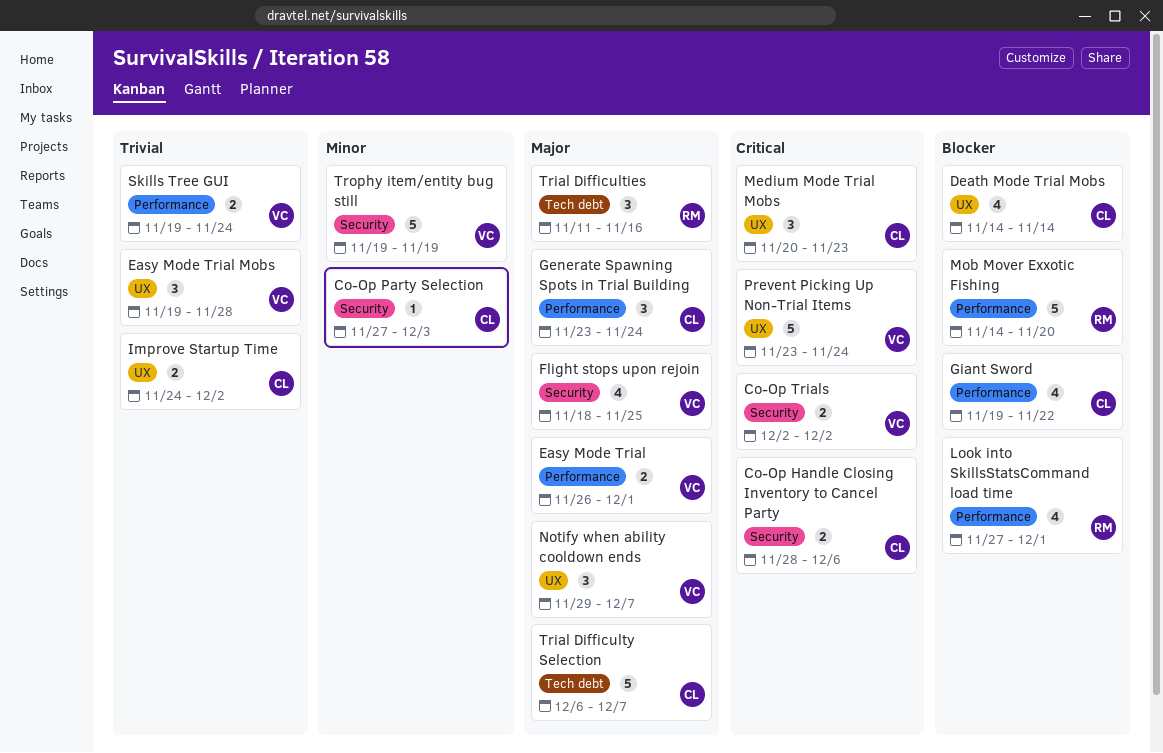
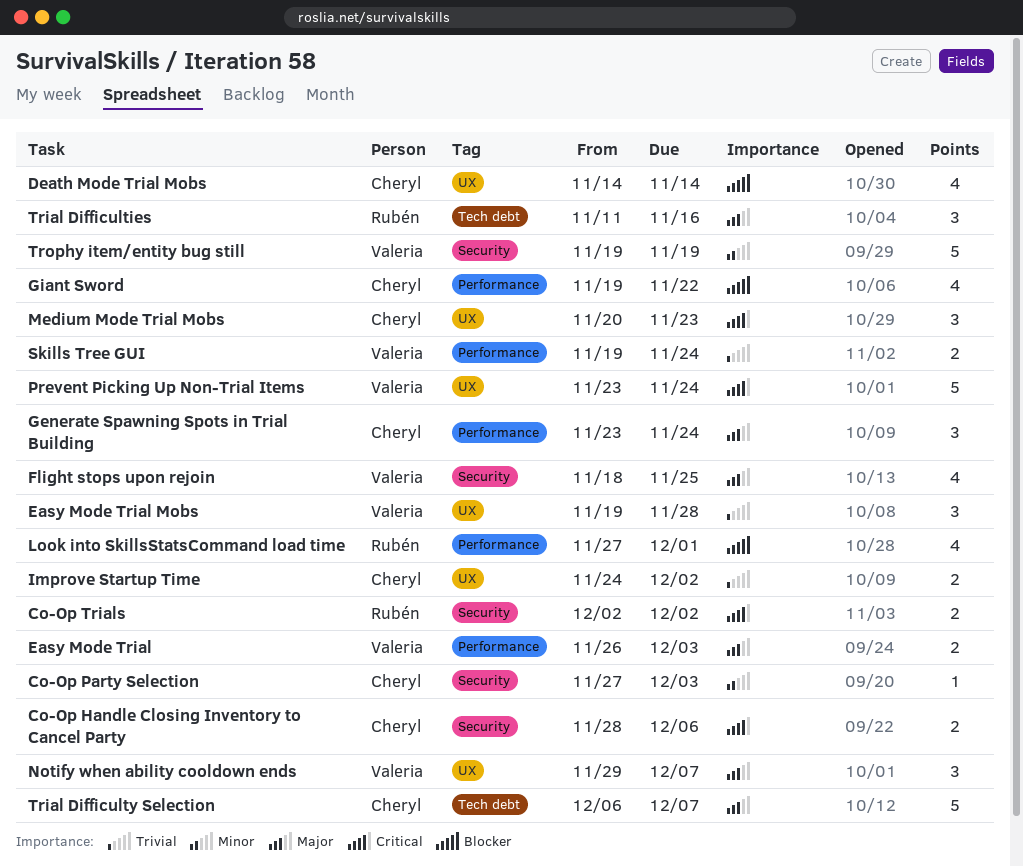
Co-Op Trials, owner: Valeria -> Rubén
Easy Mode Trial, due: Dec 1 -> Dec 3
Mob Mover Exxotic Fishing: present -> none

